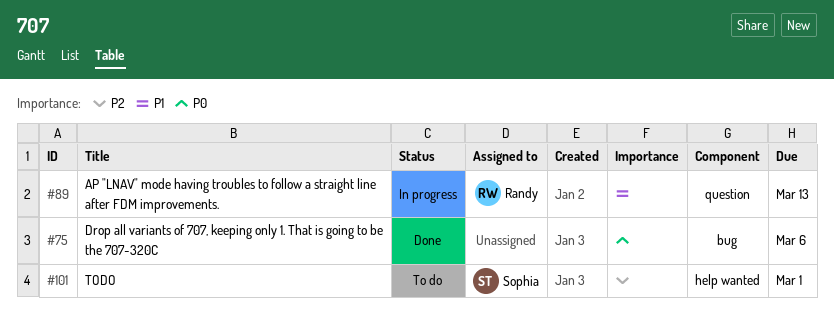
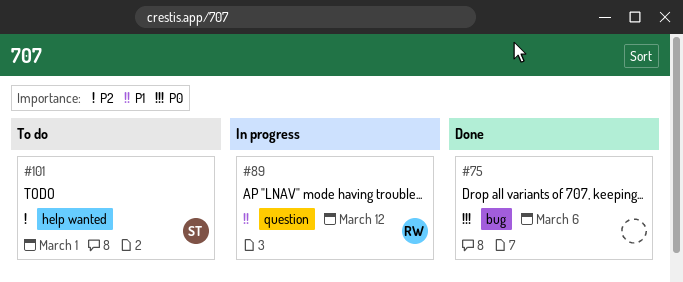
#89, due: Mar 13 -> Mar 12

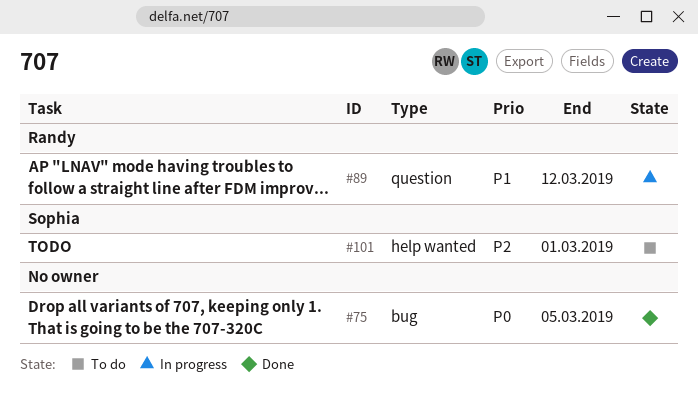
#75, due: Mar 6 -> Mar 5

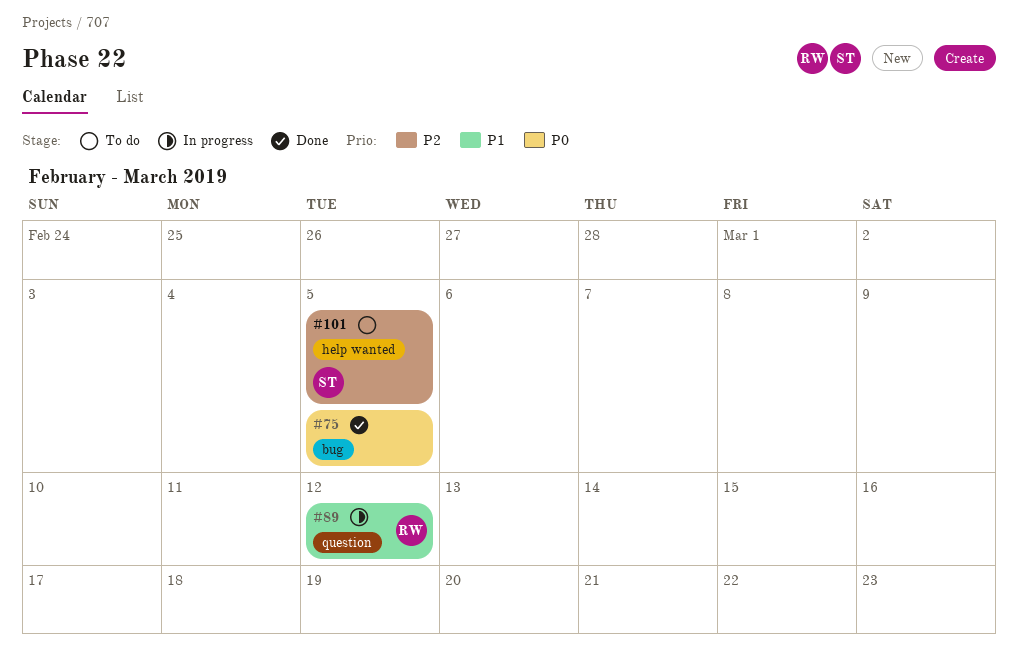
#101, due: Mar 1 -> Mar 5

